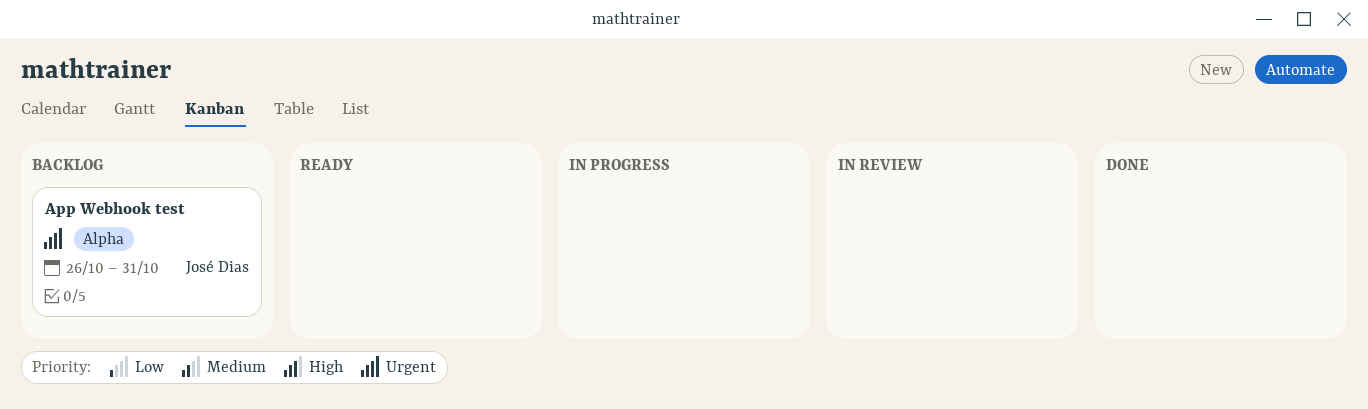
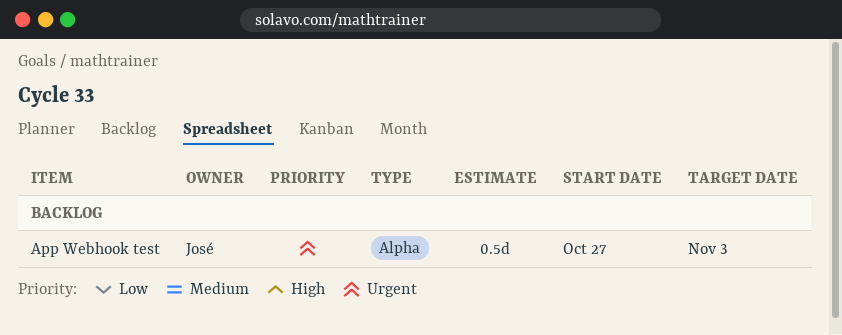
App Webhook test, start: Oct 26 -> Oct 27
App Webhook test, due: Oct 31 -> Nov 3

